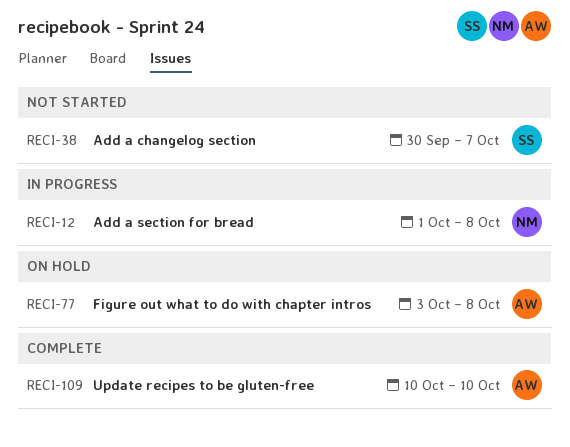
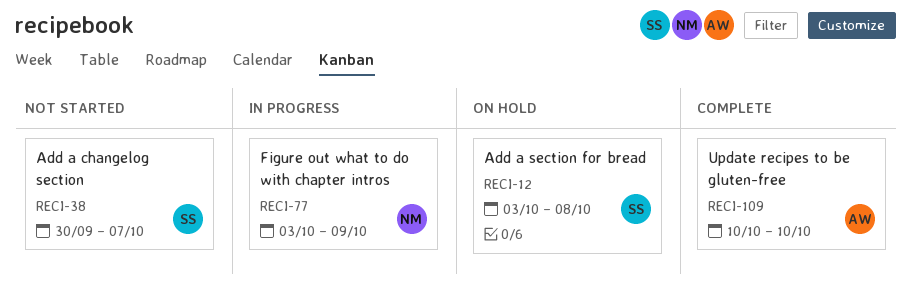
RECI-12, status: In progress -> On hold
RECI-12, owner: NM -> SS
RECI-12, start: Oct 1 -> Oct 3
RECI-77, status: On hold -> In progress
RECI-77, owner: AW -> NM
RECI-77, due: Oct 8 -> Oct 9

